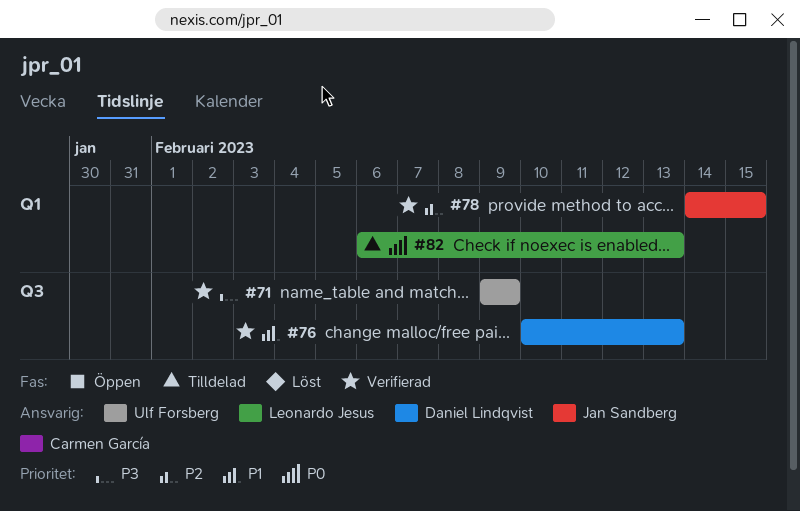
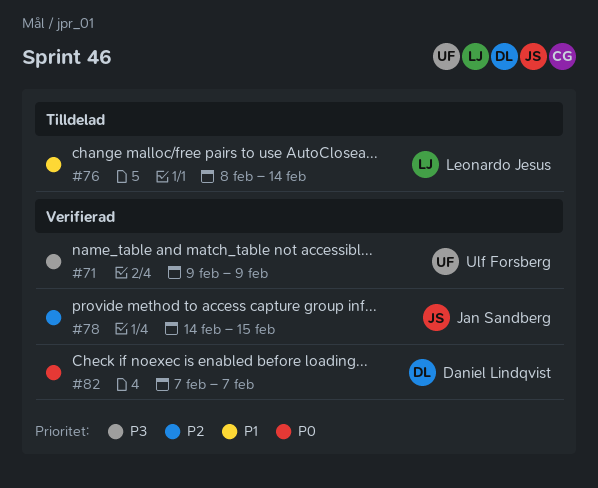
#76, status: Verifierad -> Tilldelad
#76, owner: Daniel Lindqvist -> Leonardo Jesus
#76, start: Feb 10 -> Feb 8
#76, due: Feb 13 -> Feb 14
#82, status: Tilldelad -> Verifierad
#82, owner: Leonardo Jesus -> Daniel Lindqvist
#82, start: Feb 6 -> Feb 7
#82, due: Feb 13 -> Feb 7

